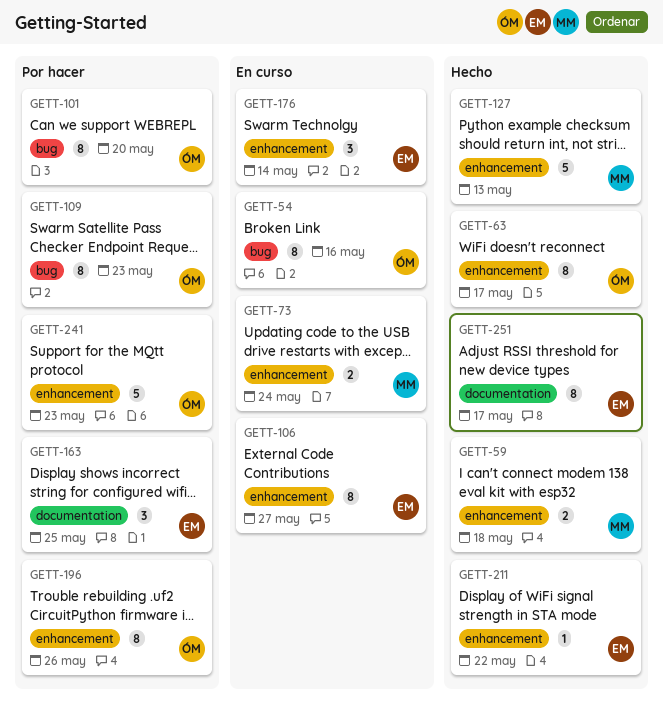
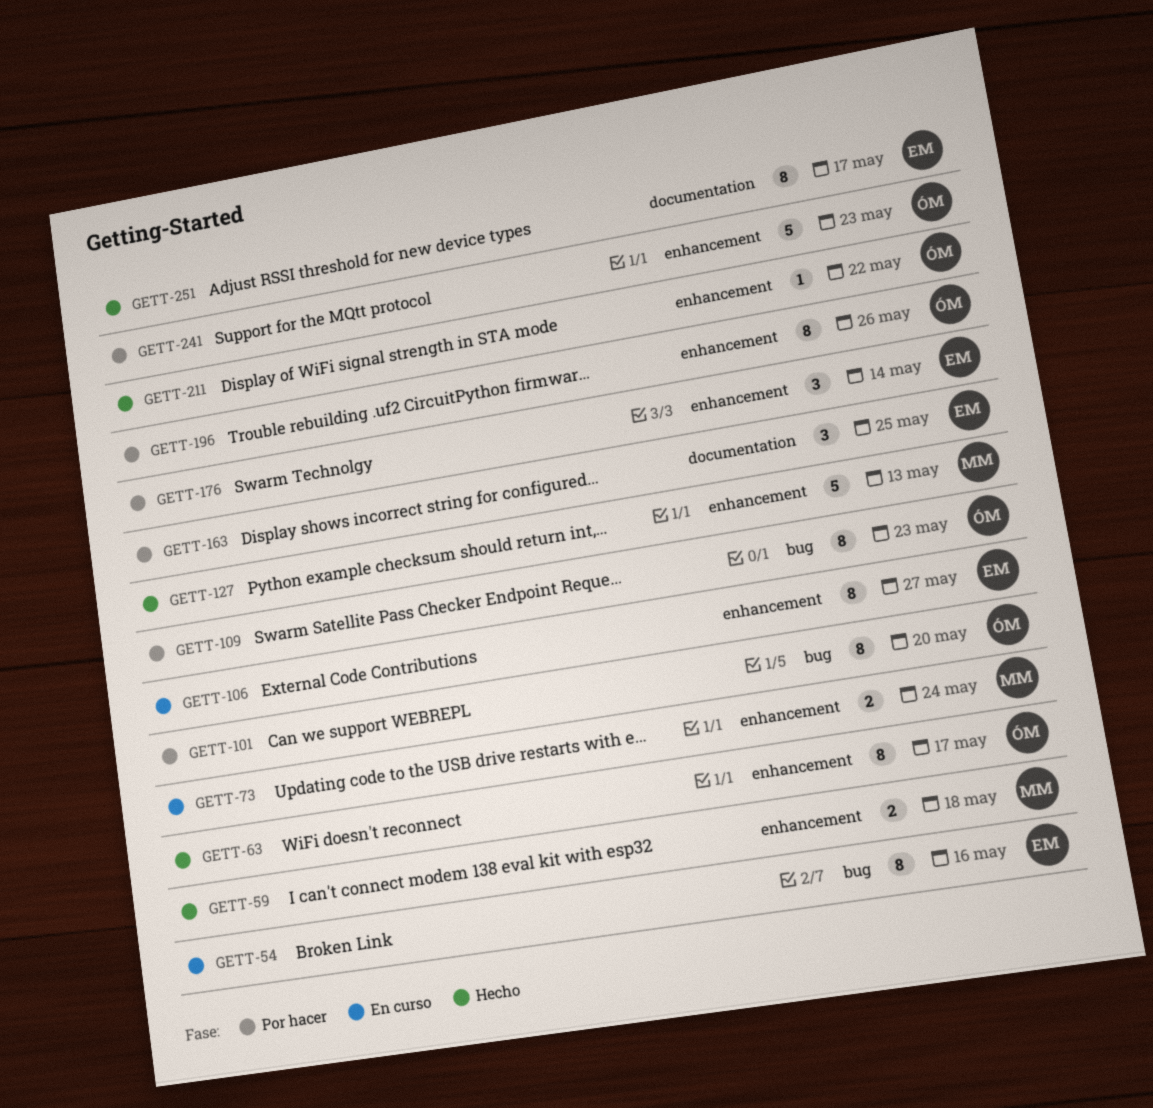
GETT-54, owner: ÓM -> EM
GETT-176, status: En curso -> Por hacer
GETT-211, owner: EM -> ÓM

